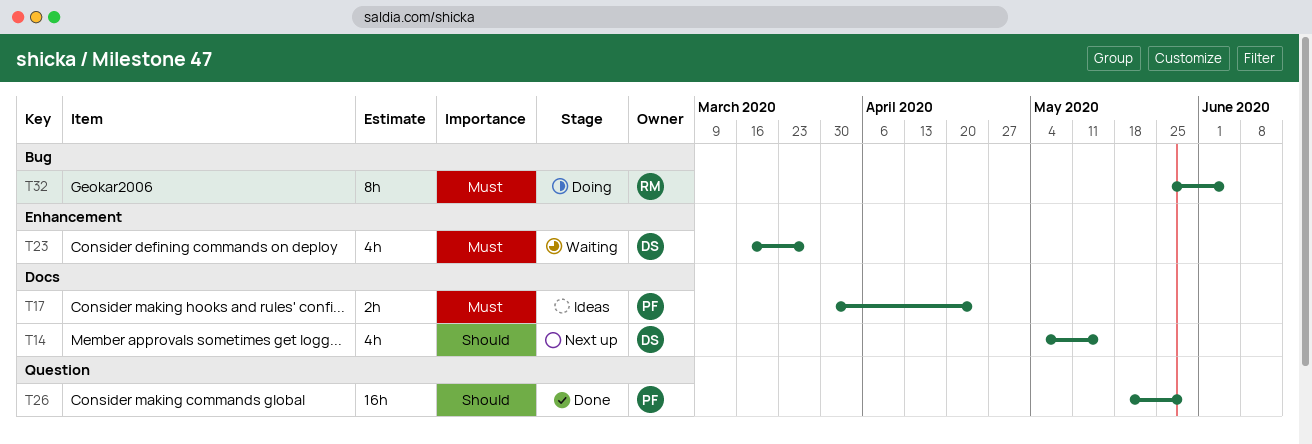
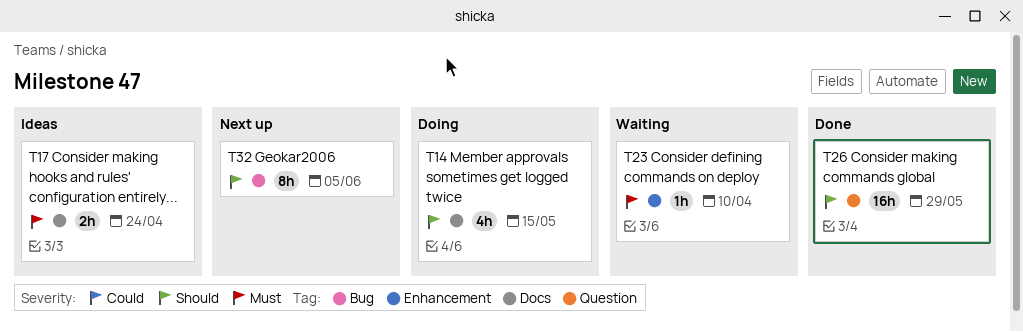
T14, status: Next up -> Doing
T23, estimate: 4h -> 1h
T23, due: Mar 27 -> Apr 10
T32, status: Doing -> Next up
T32, priority: Must -> Should

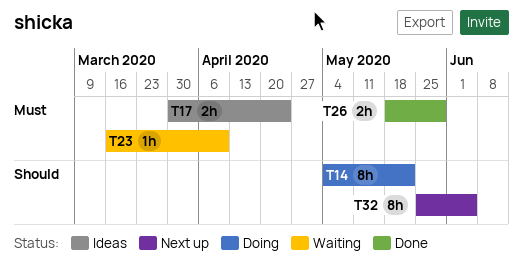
T14, estimate: 4h -> 8h
T14, due: May 15 -> May 22
T26, priority: Should -> Must
T26, estimate: 16h -> 2h

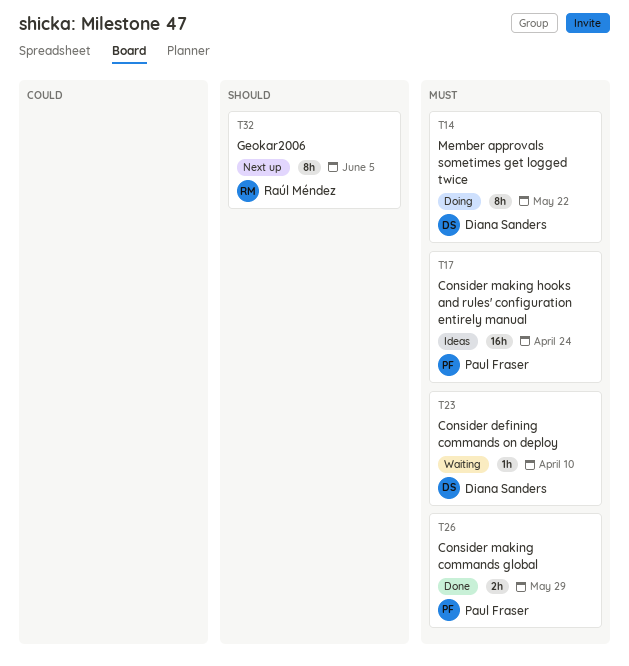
T14, priority: Should -> Must
T17, estimate: 2h -> 16h

